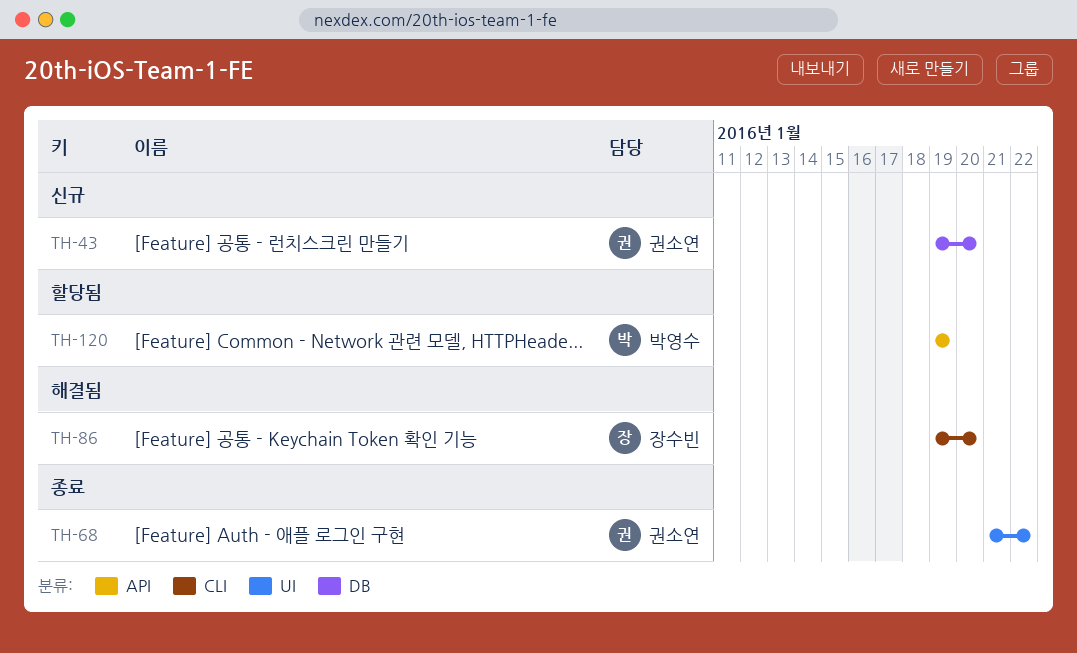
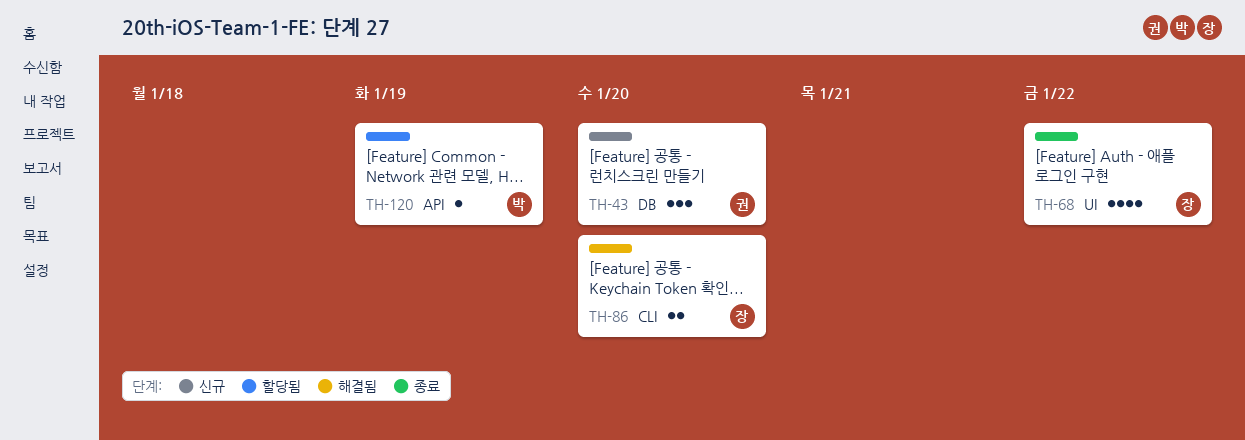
TH-68, owner: 권소연 -> 장수빈

